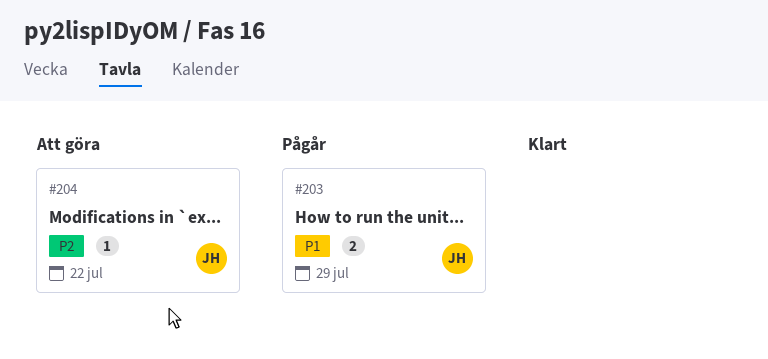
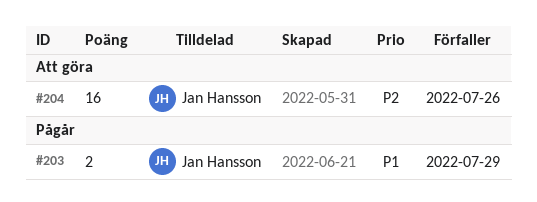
#204, estimate: 1 -> 16
#204, due: Jul 22 -> Jul 26

